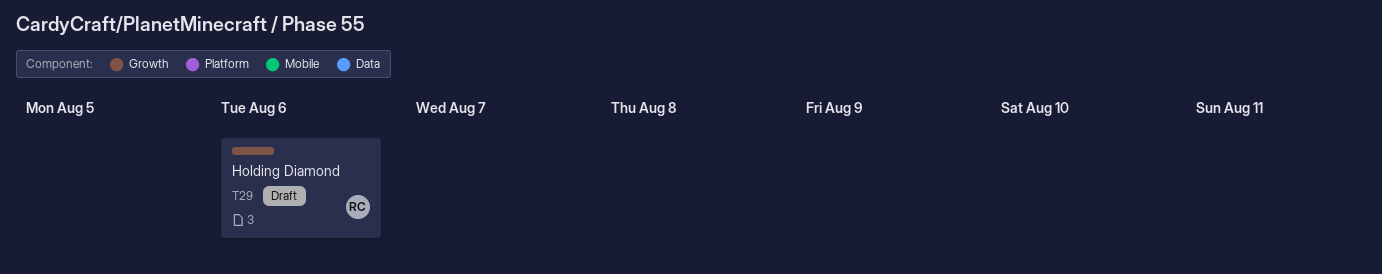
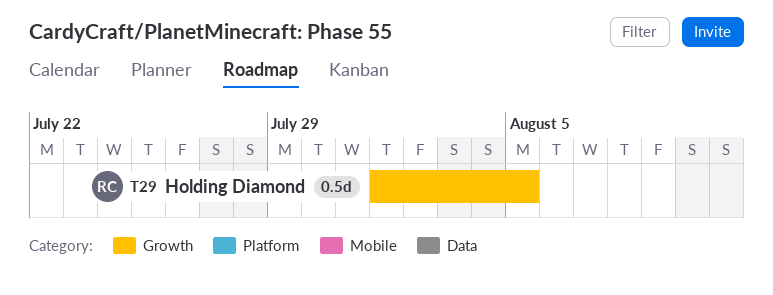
T29, due: Aug 6 -> Aug 5

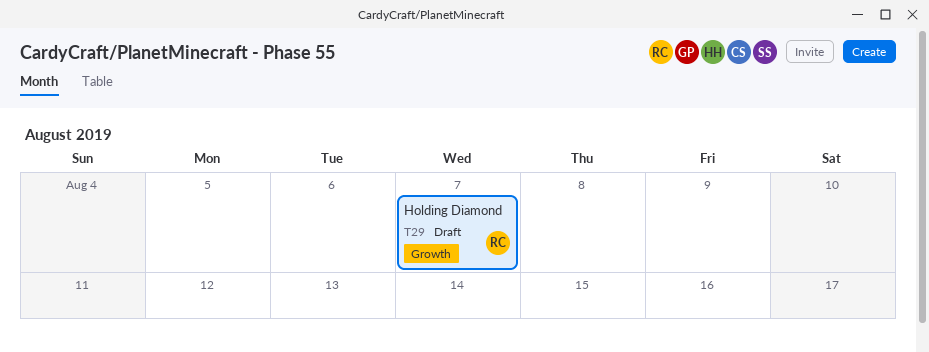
T29, due: Aug 5 -> Aug 7

